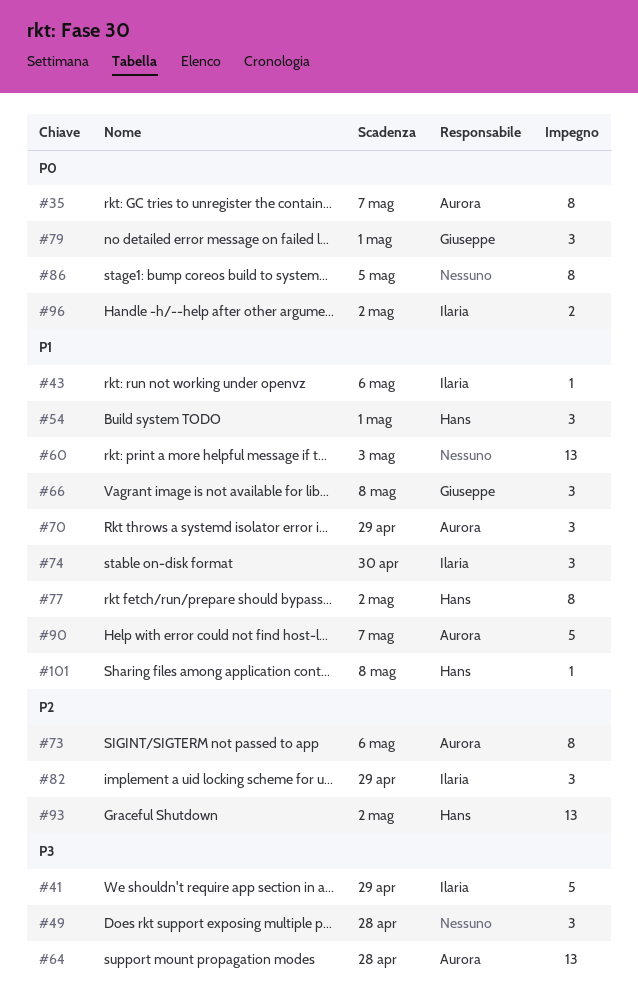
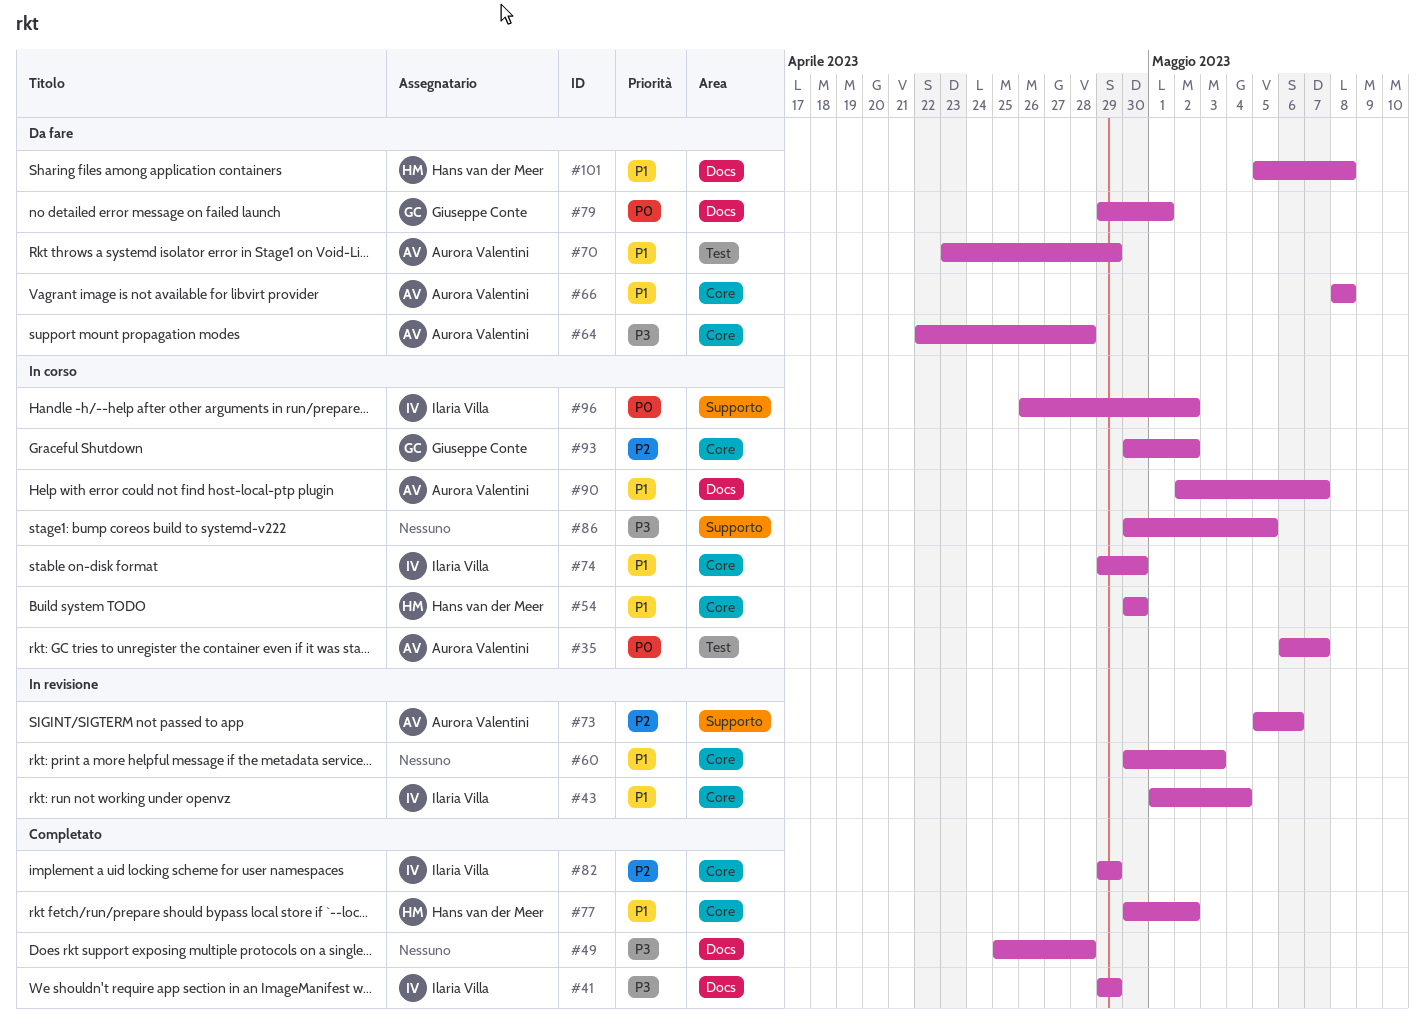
#43, due: May 6 -> May 4
#54, due: May 1 -> Apr 30
#66, owner: Giuseppe Conte -> Aurora Valentini
#86, priority: P0 -> P3
#93, owner: Hans van der Meer -> Giuseppe Conte

